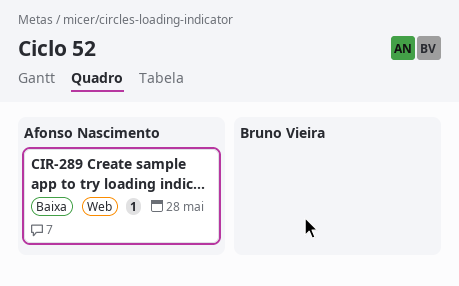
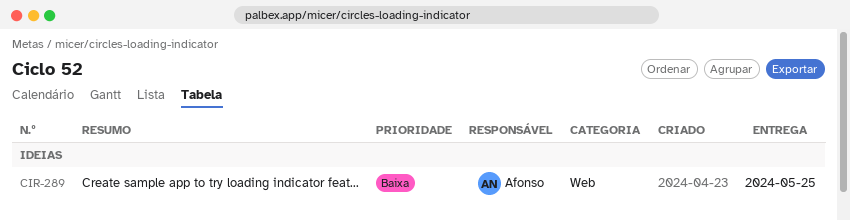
CIR-289, due: May 28 -> May 25

